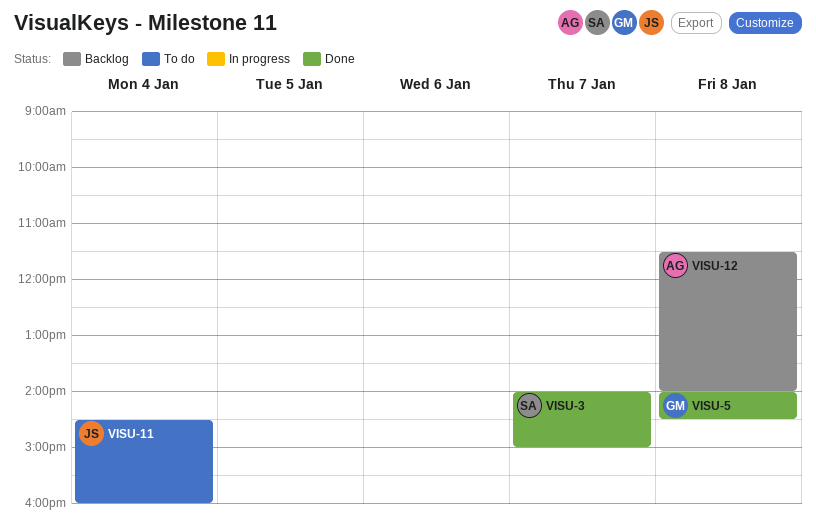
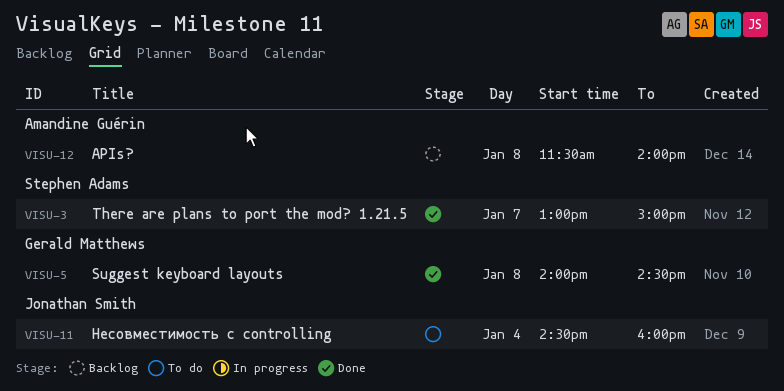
VISU-3, begins: 14:00 -> 13:00

